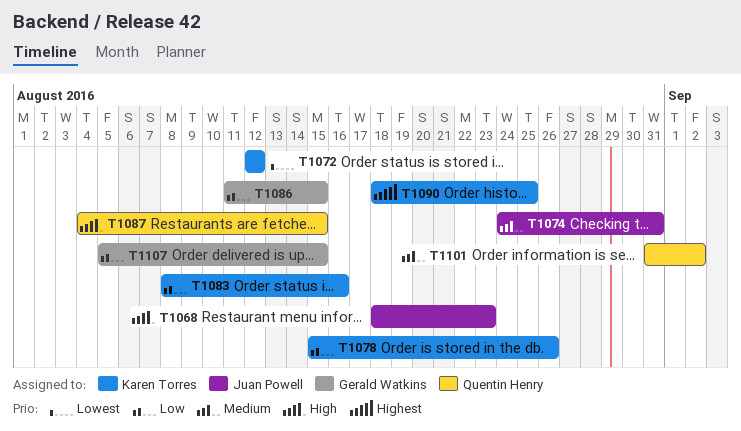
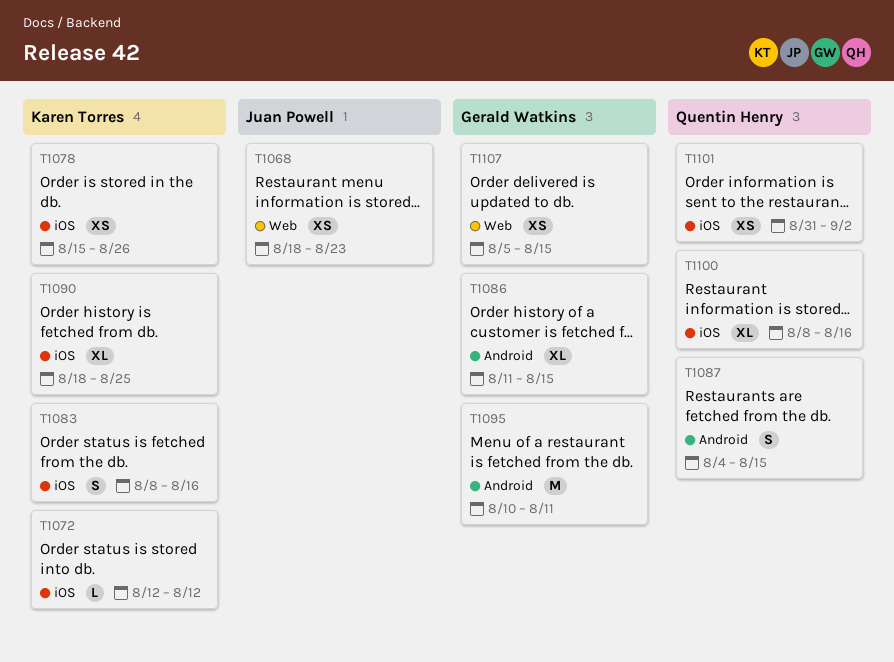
T1074: present -> none
T1095: none -> present
T1100: none -> present

